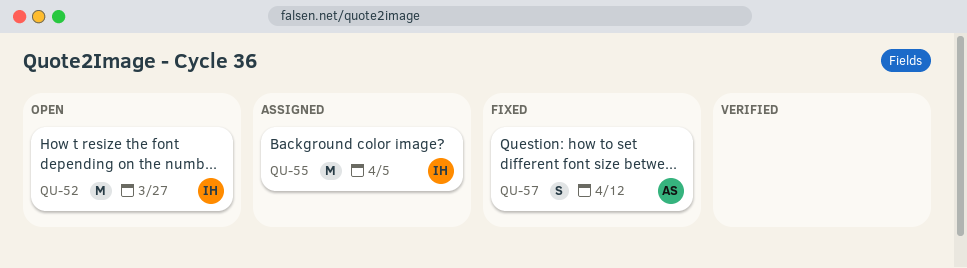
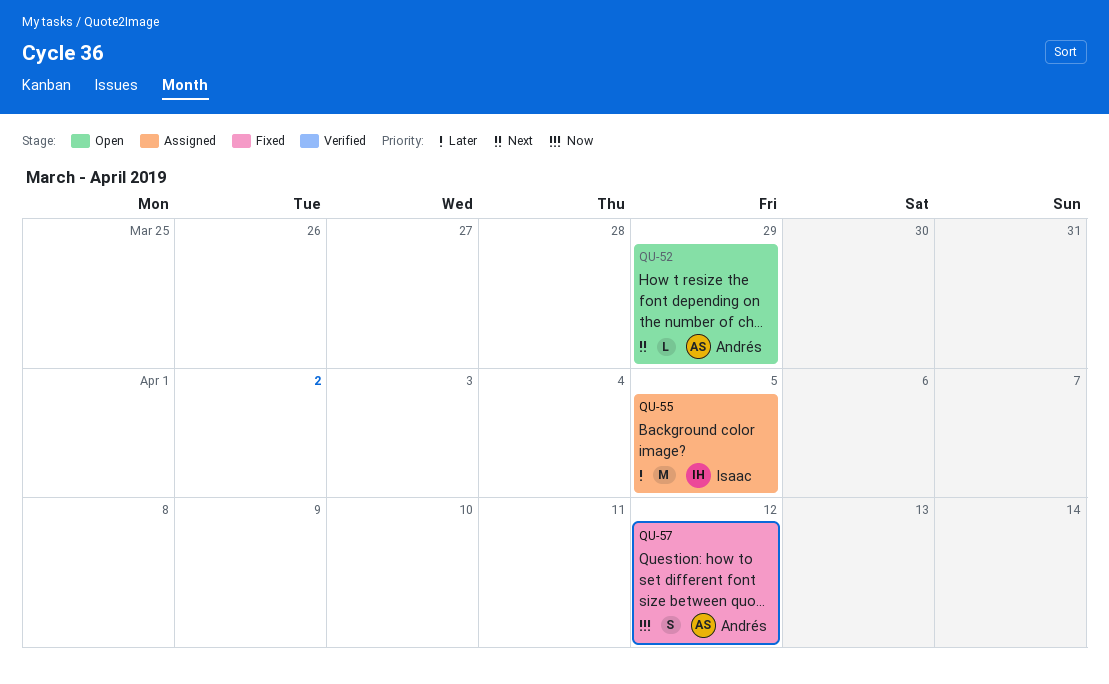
QU-52, owner: Isaac -> Andrés
QU-52, estimate: M -> L
QU-52, due: Mar 27 -> Mar 29

